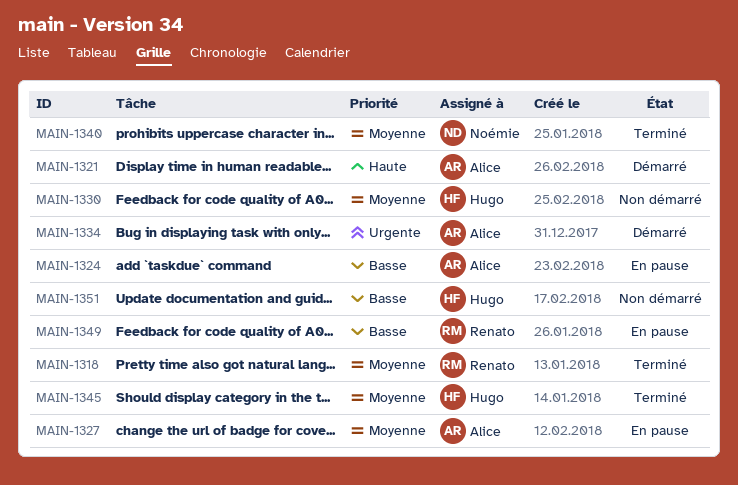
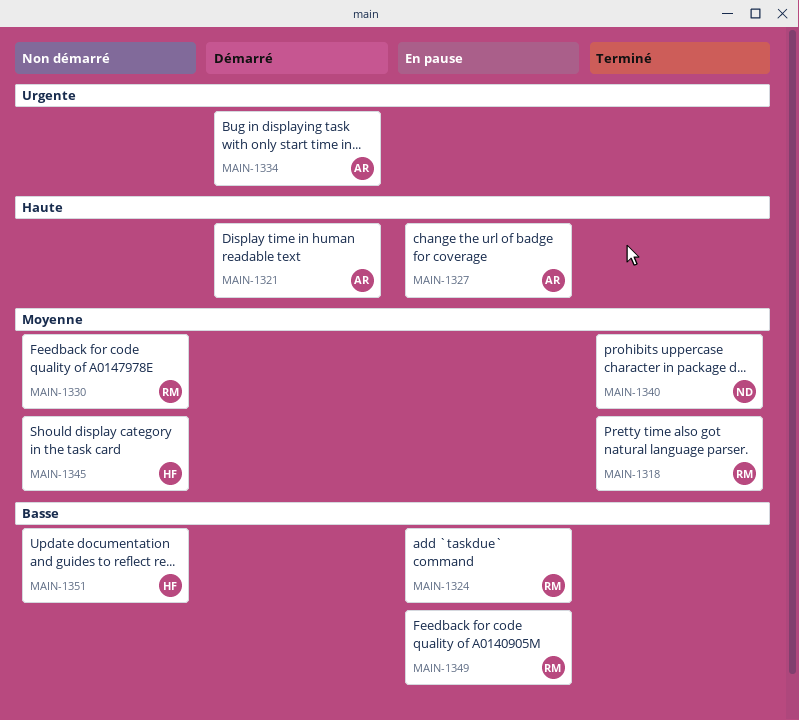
MAIN-1324, owner: Alice -> Renato
MAIN-1327, priority: Moyenne -> Haute
MAIN-1330, owner: Hugo -> Renato
MAIN-1345, status: Terminé -> Non démarré

